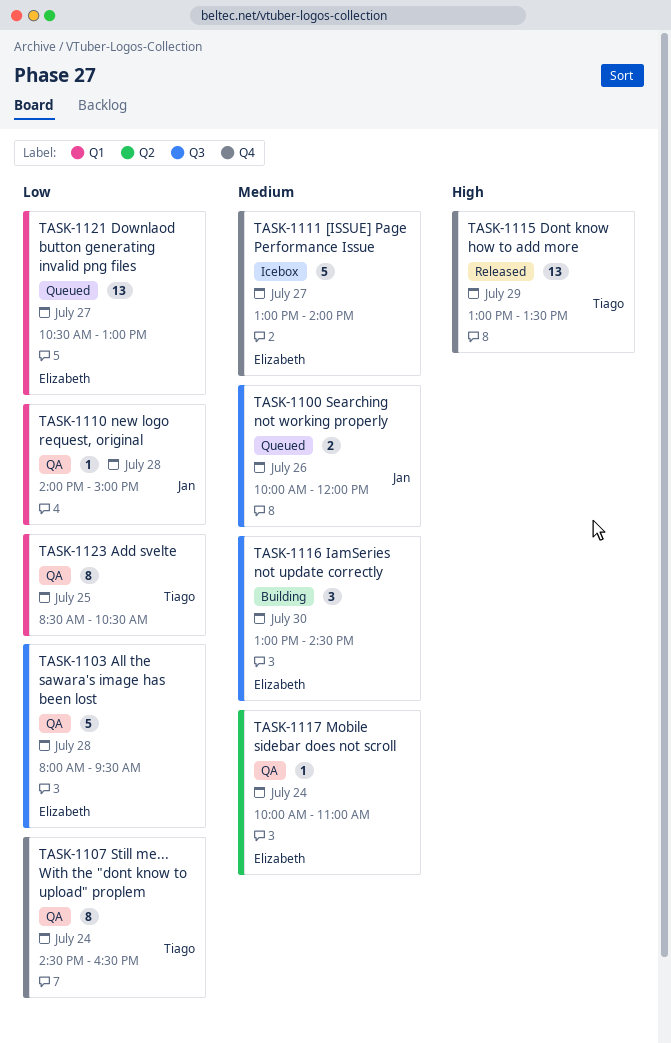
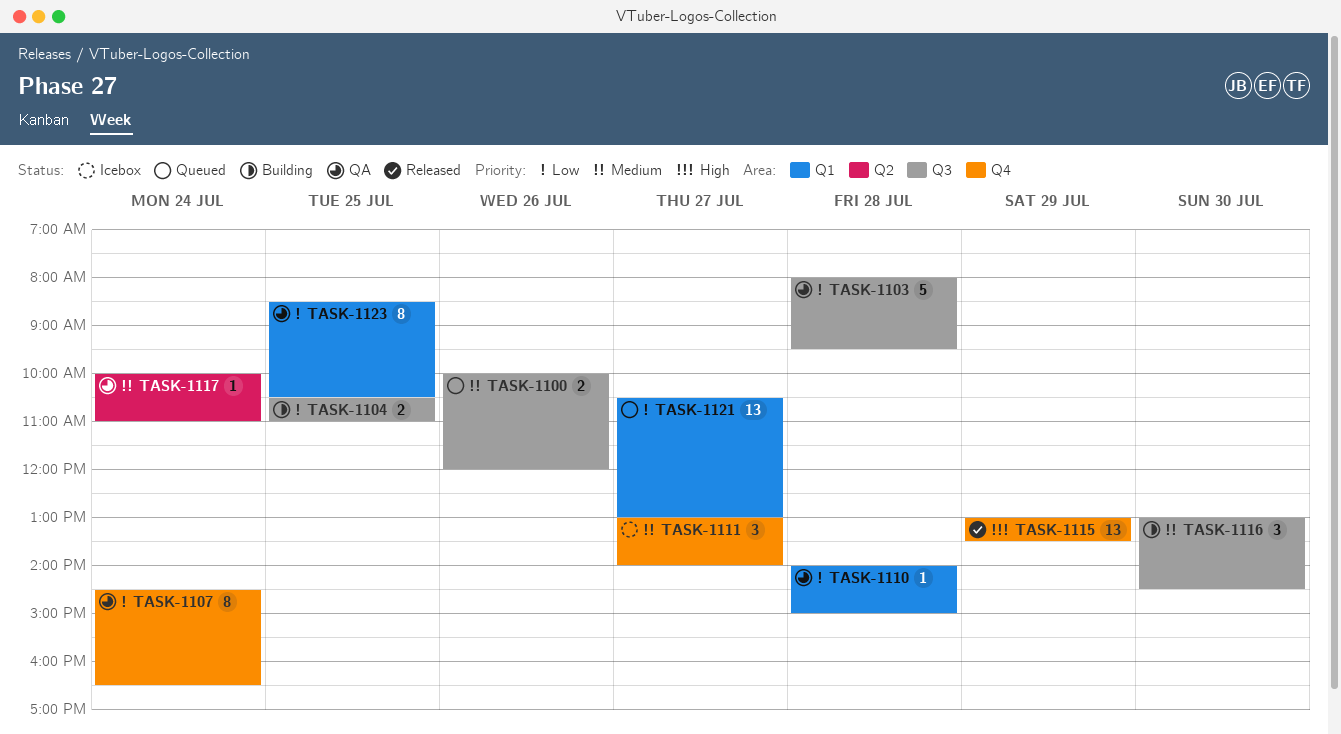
TASK-1104: none -> present
TASK-1111, estimate: 5 -> 3

